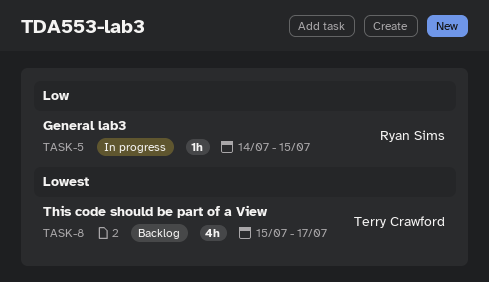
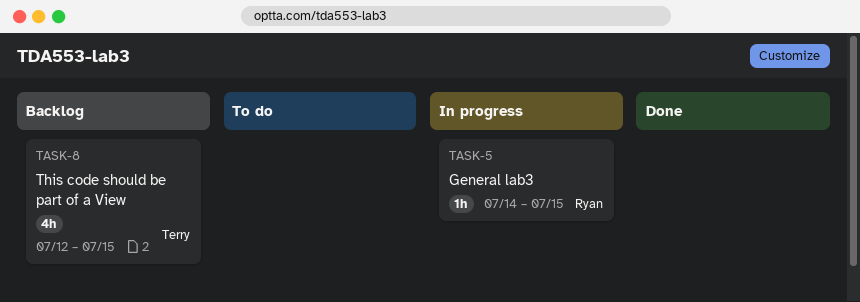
TASK-8, start: Jul 15 -> Jul 12
TASK-8, due: Jul 17 -> Jul 15

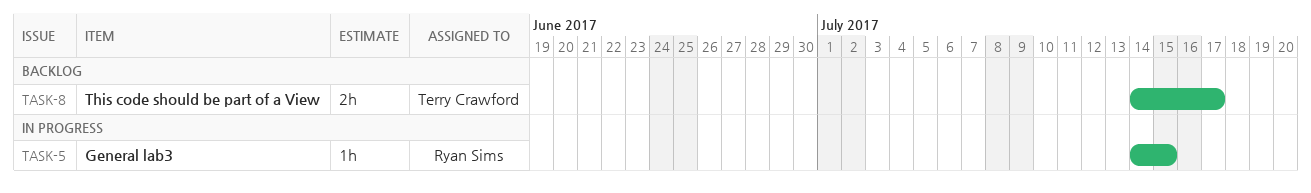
TASK-8, estimate: 4h -> 2h
TASK-8, start: Jul 12 -> Jul 14
TASK-8, due: Jul 15 -> Jul 17

